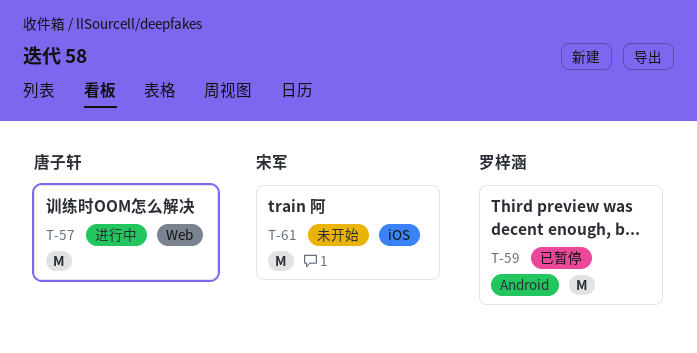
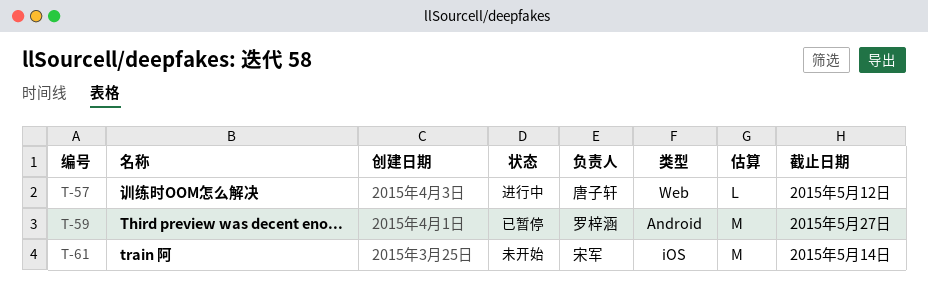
T-57, estimate: M -> L

